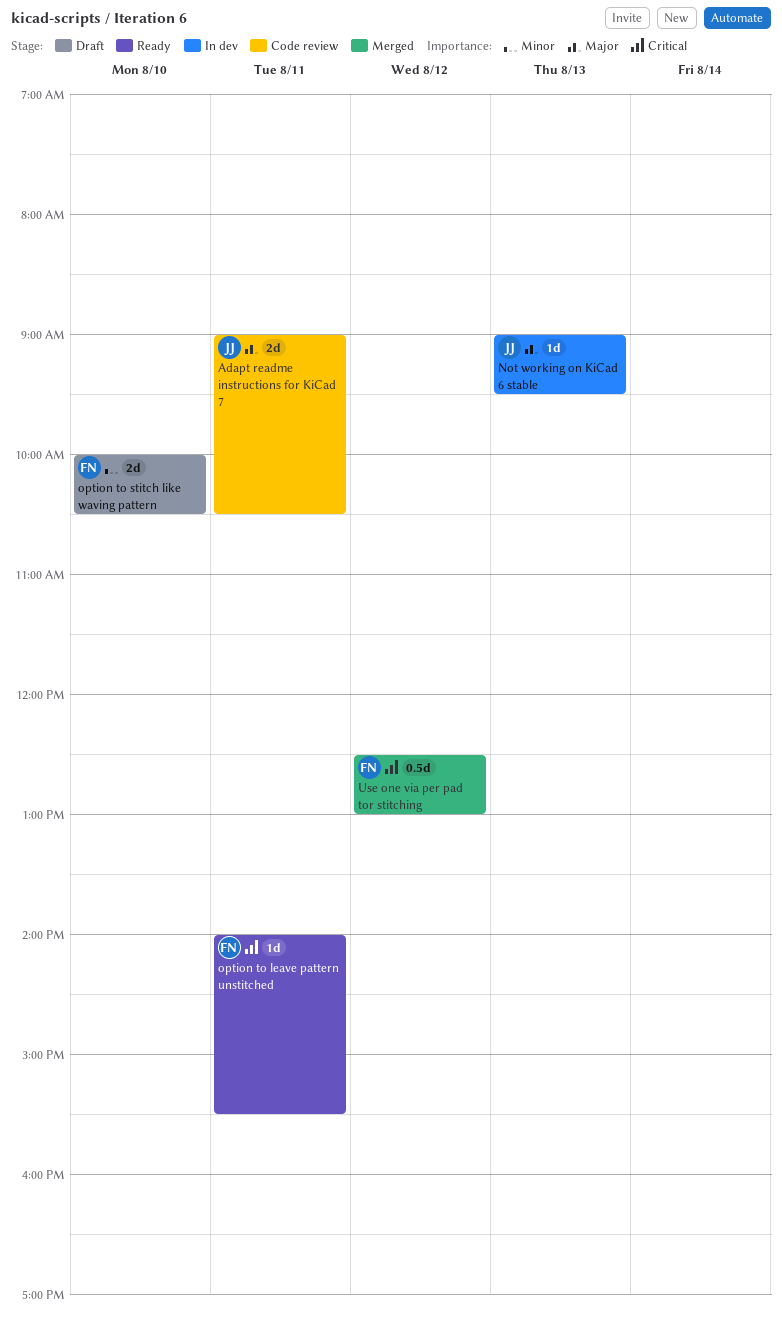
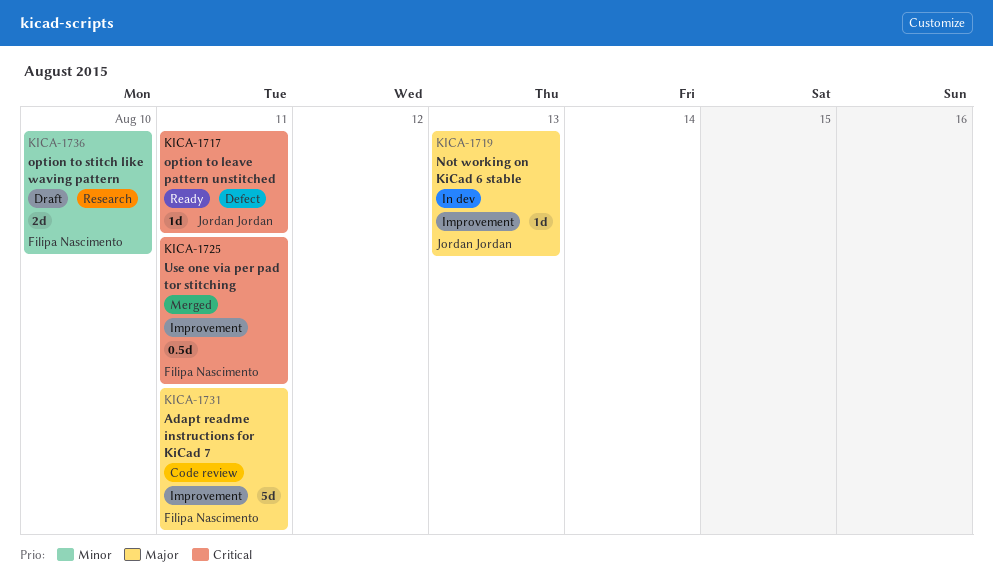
Adapt readme instructions for KiCad 7, owner: Jordan Jordan -> Filipa Nascimento
Adapt readme instructions for KiCad 7, estimate: 2d -> 5d
option to leave pattern unstitched, owner: Filipa Nascimento -> Jordan Jordan
Use one via per pad tor stitching, day: Aug 12 -> Aug 11

